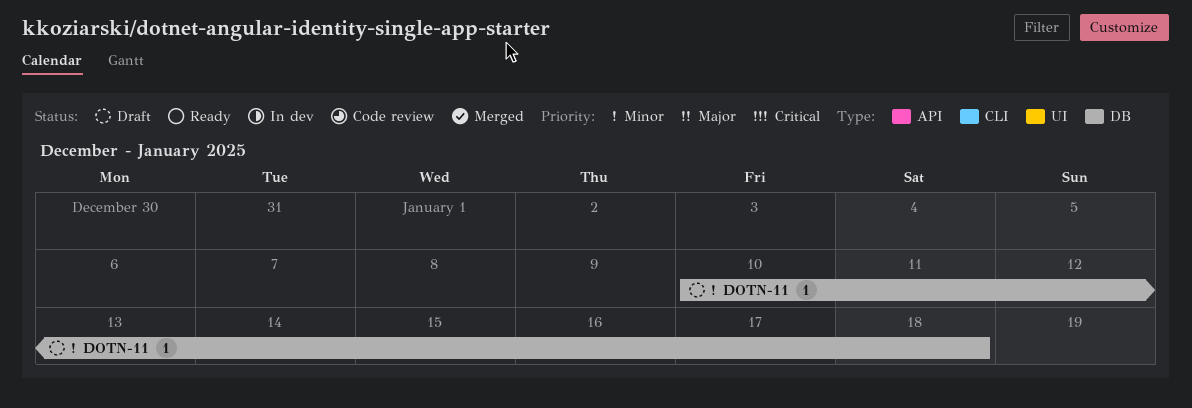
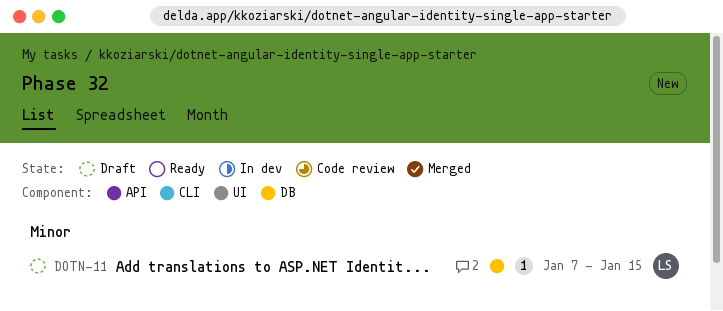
DOTN-11, start: Jan 10 -> Jan 7
DOTN-11, due: Jan 18 -> Jan 15

